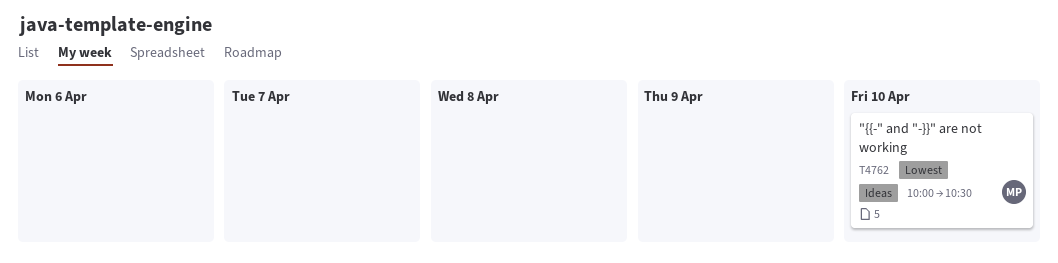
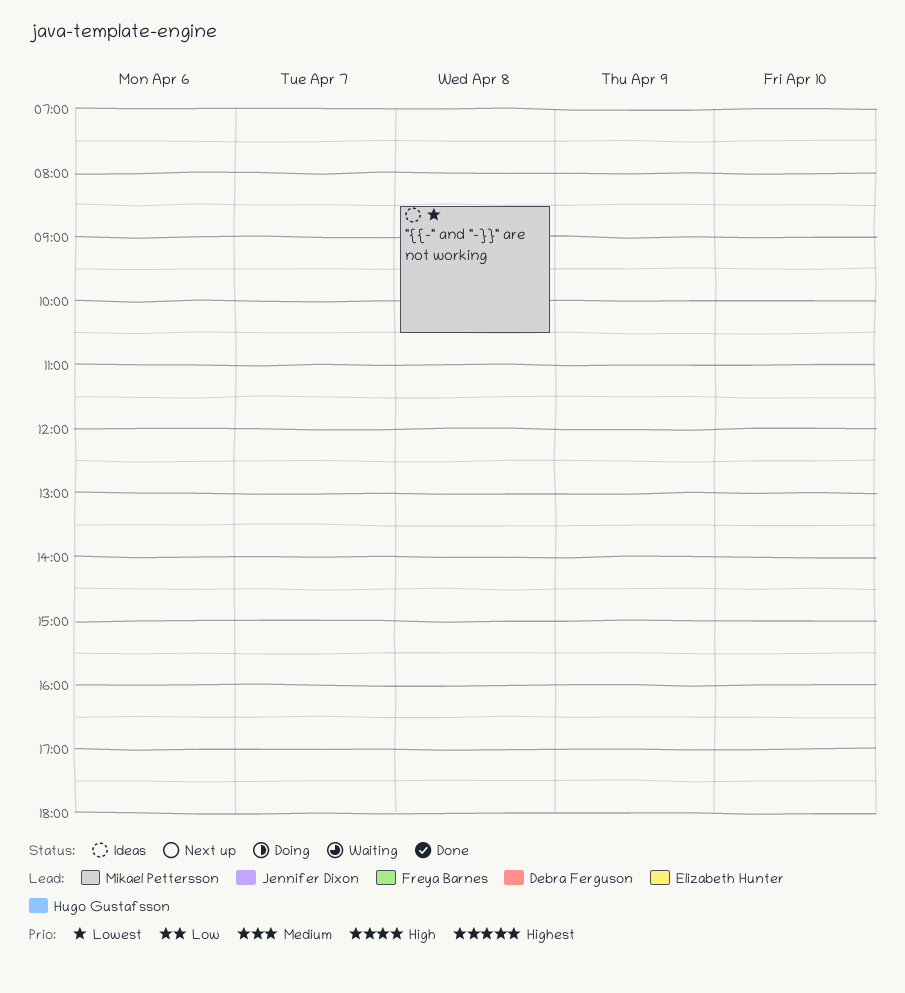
"{{-" and "-}}" are not working, day: Apr 10 -> Apr 8
"{{-" and "-}}" are not working, begins: 10:00 -> 08:30

